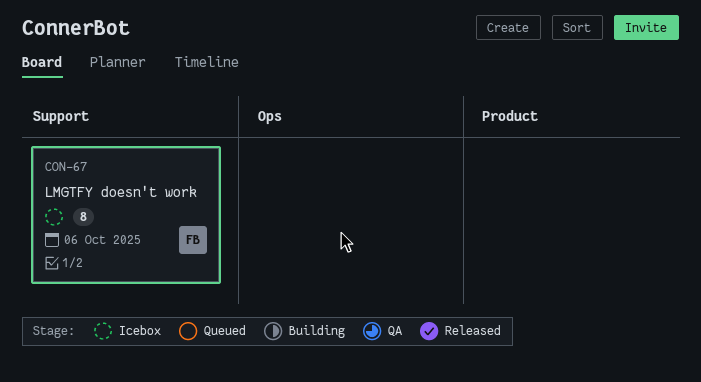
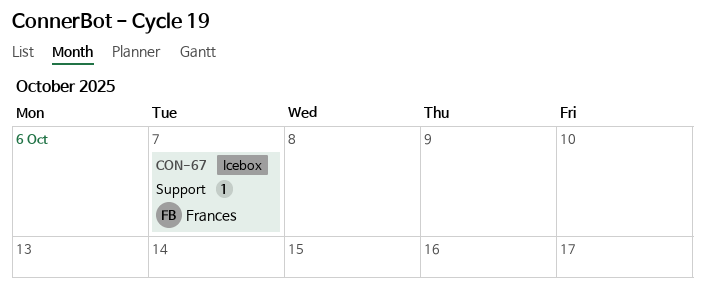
CON-67, estimate: 8 -> 1
CON-67, due: Oct 6 -> Oct 7

